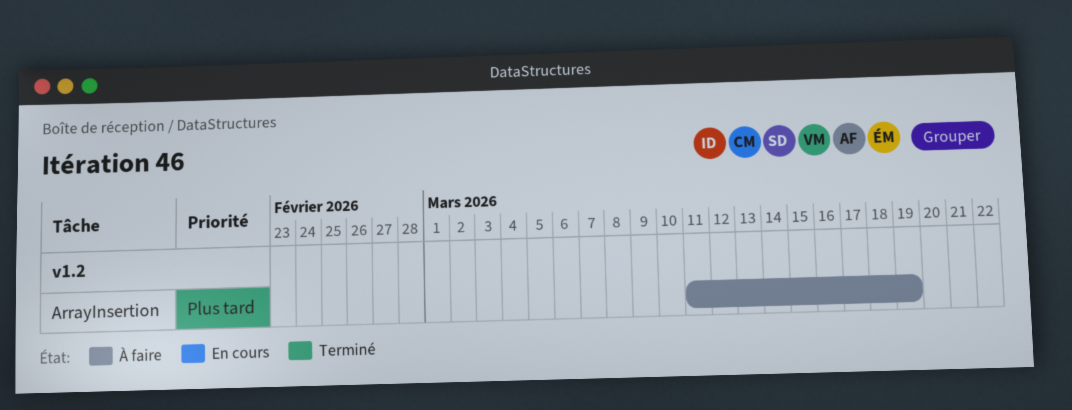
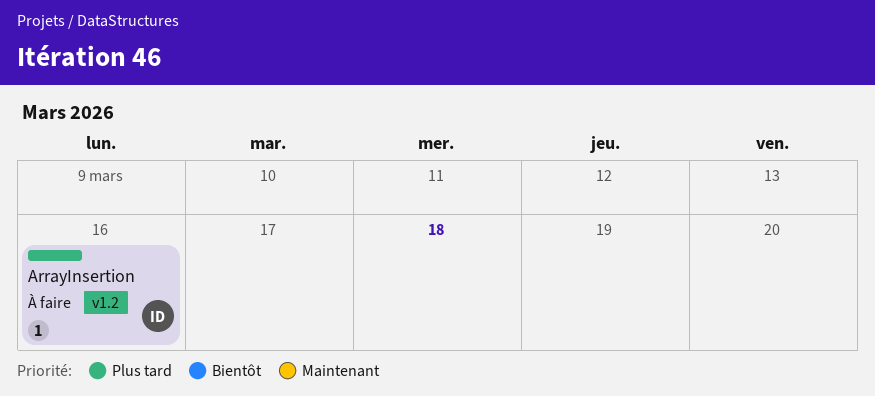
ArrayInsertion, due: Mar 19 -> Mar 16

